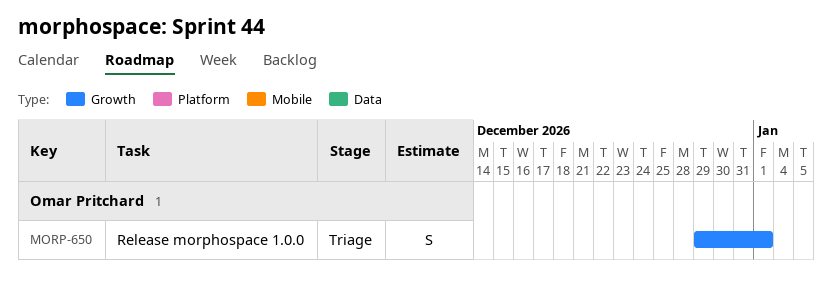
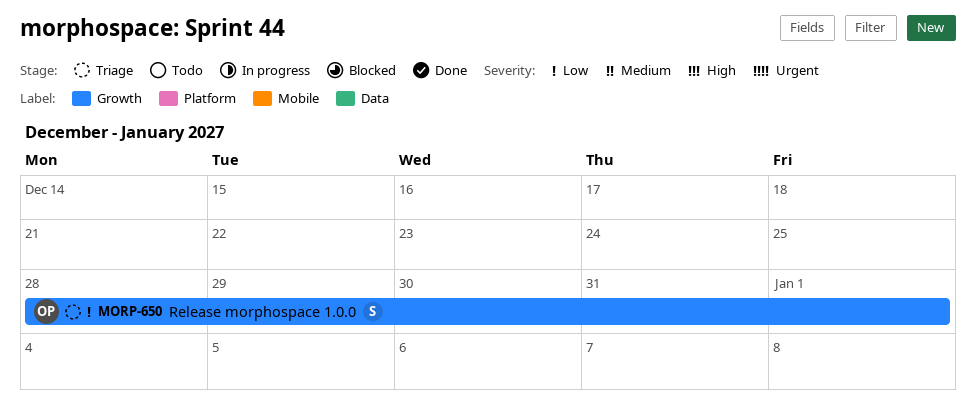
MORP-650, start: Dec 29 -> Dec 28

